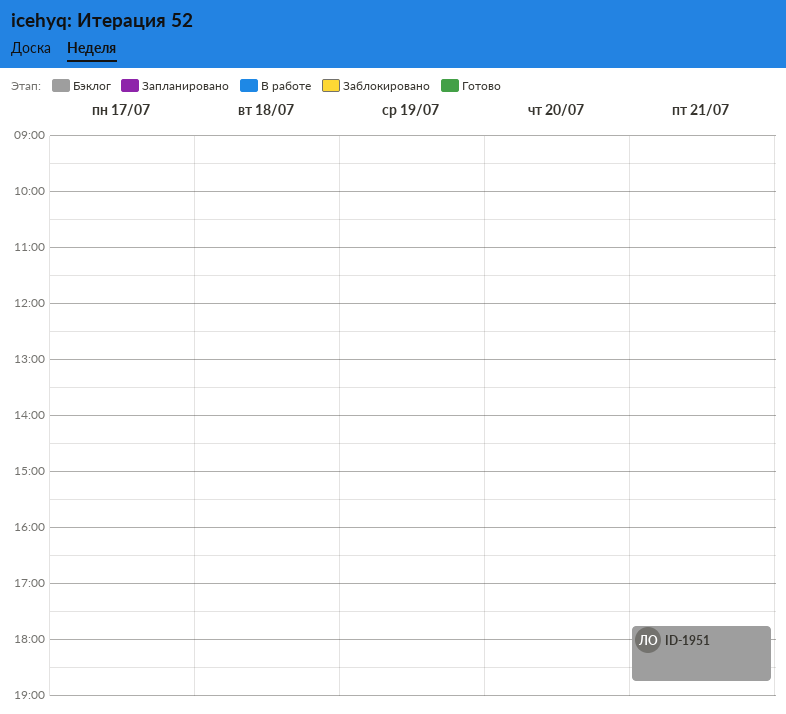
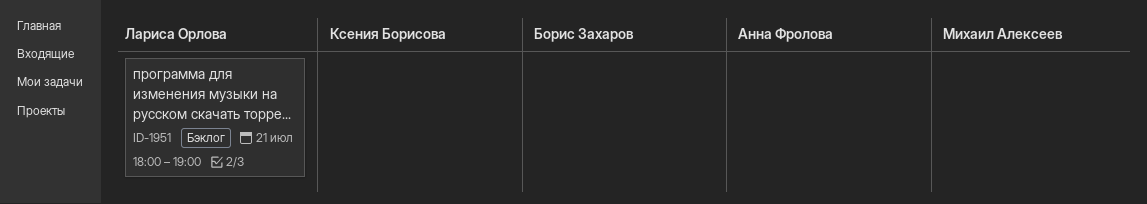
ID-1951, begins: 17:45 -> 18:00
ID-1951, ends: 18:45 -> 19:00

